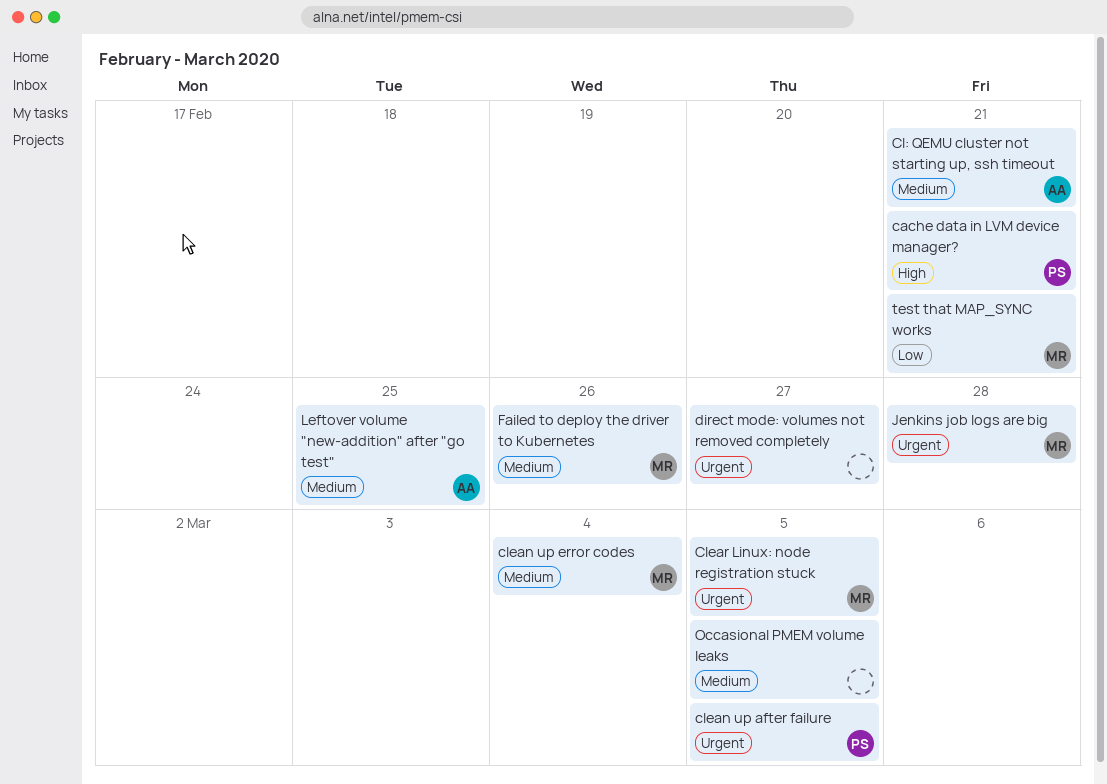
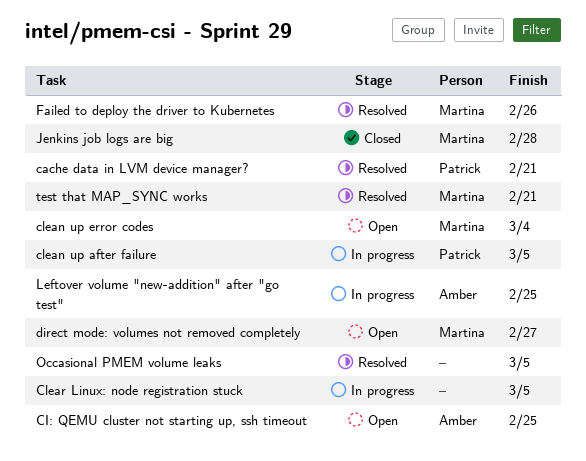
CI: QEMU cluster not starting up, ssh timeout, due: Feb 21 -> Feb 25
Clear Linux: node registration stuck, owner: Martina -> none
direct mode: volumes not removed completely, owner: none -> Martina

